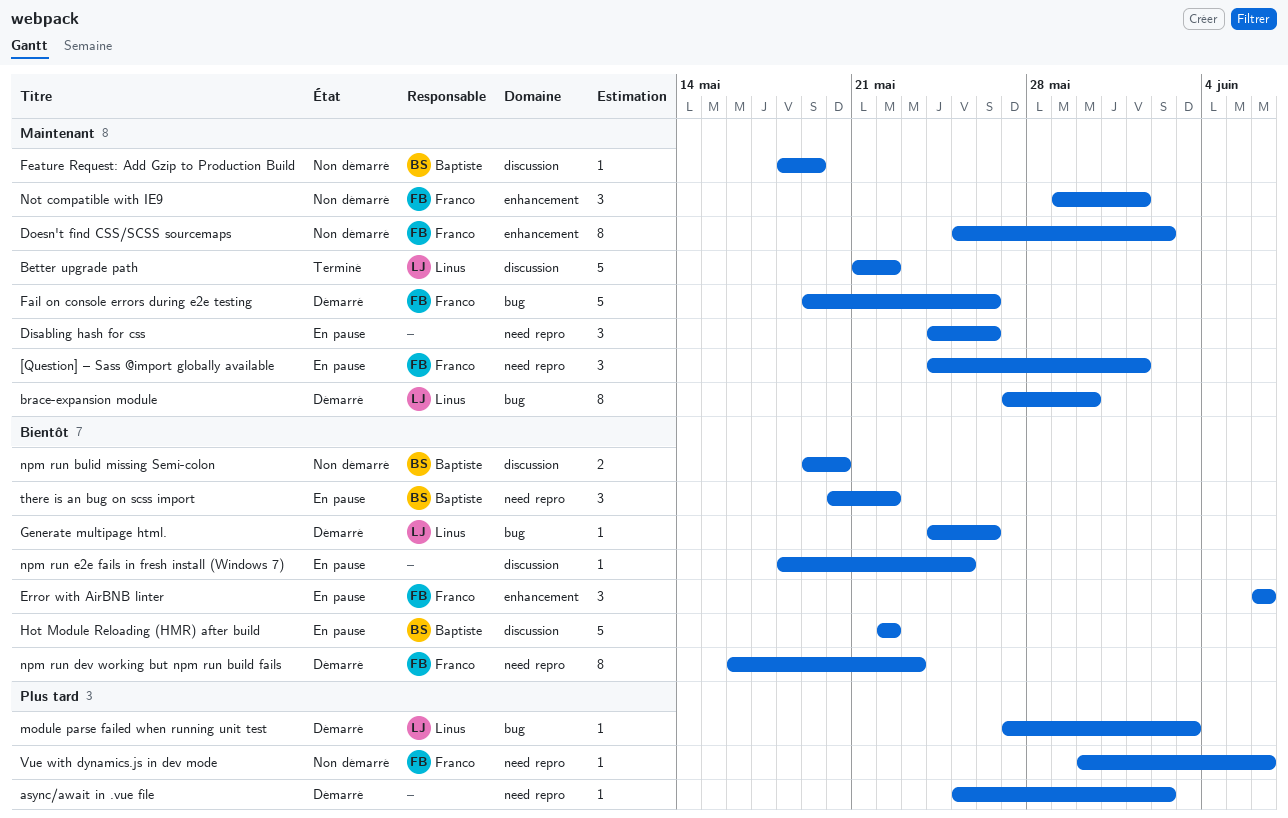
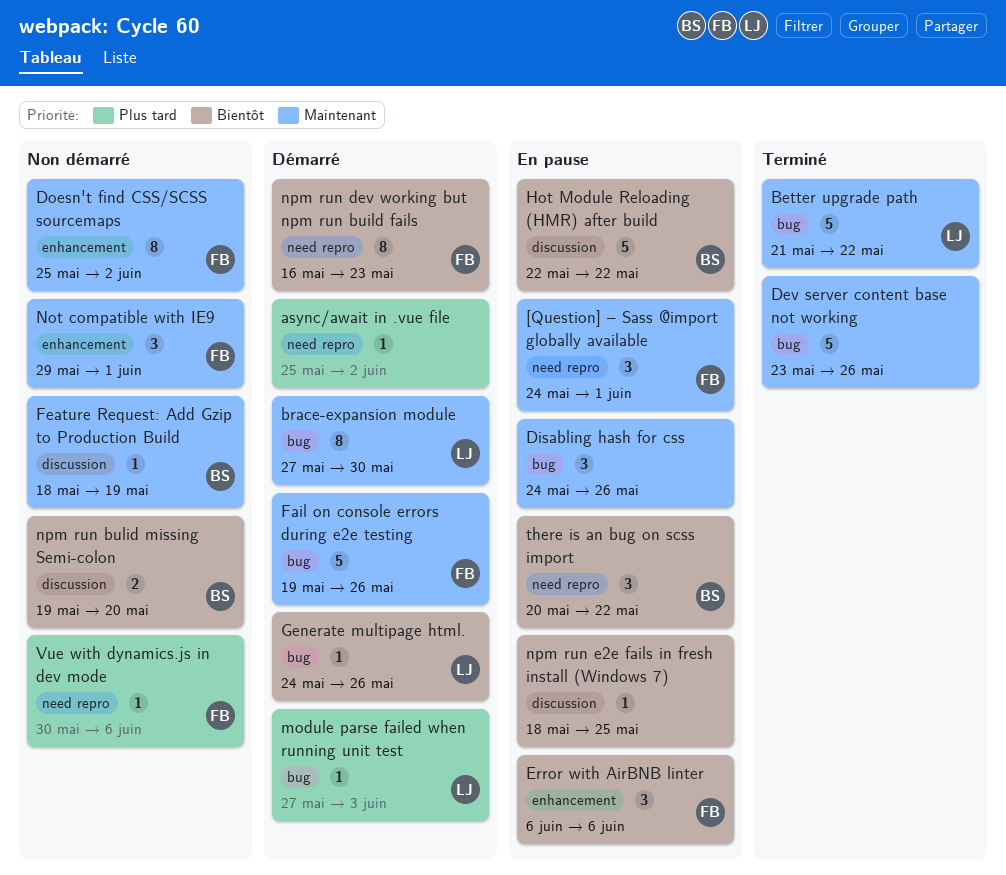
Better upgrade path, label: discussion -> bug
Dev server content base not working: none -> present
Disabling hash for css, label: need repro -> bug

